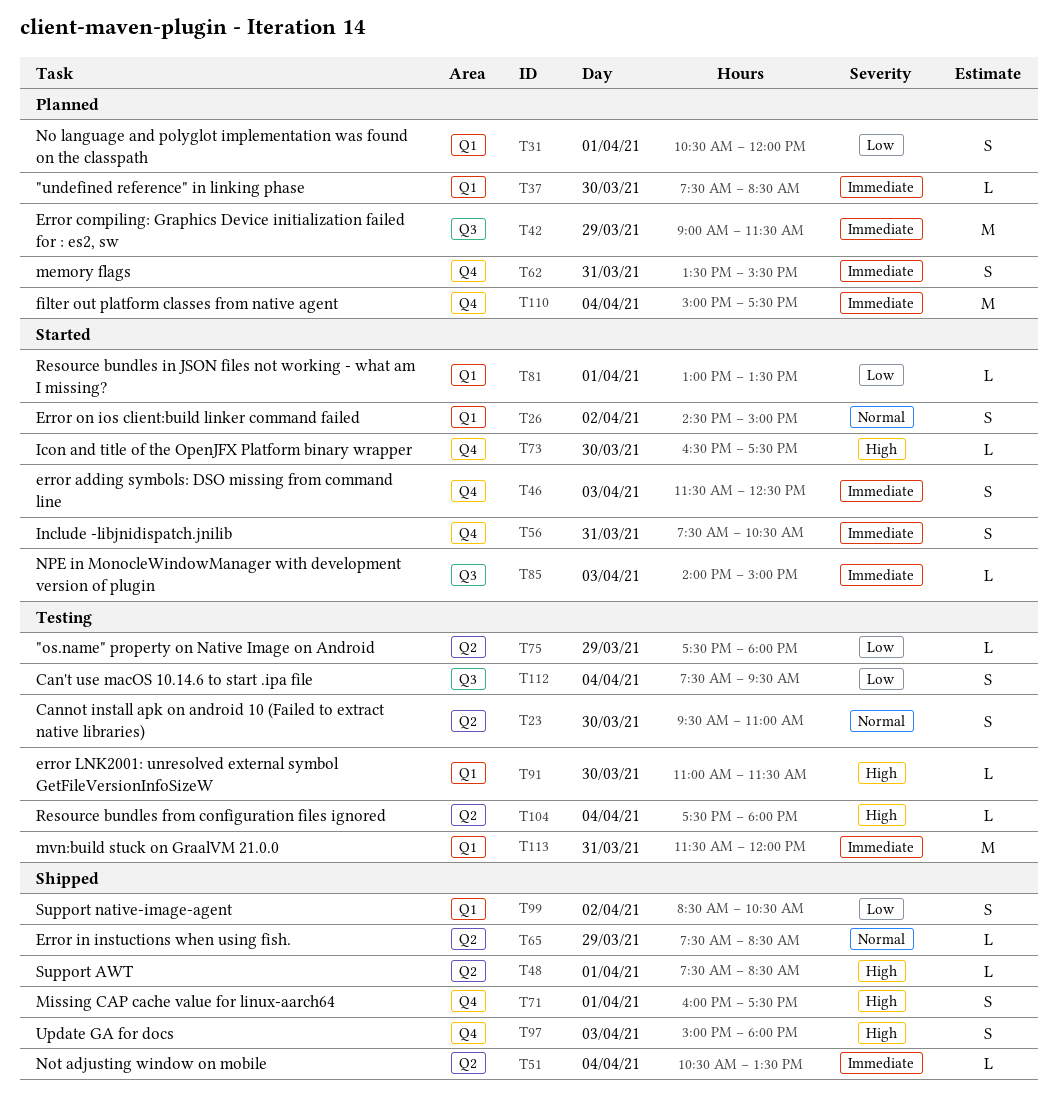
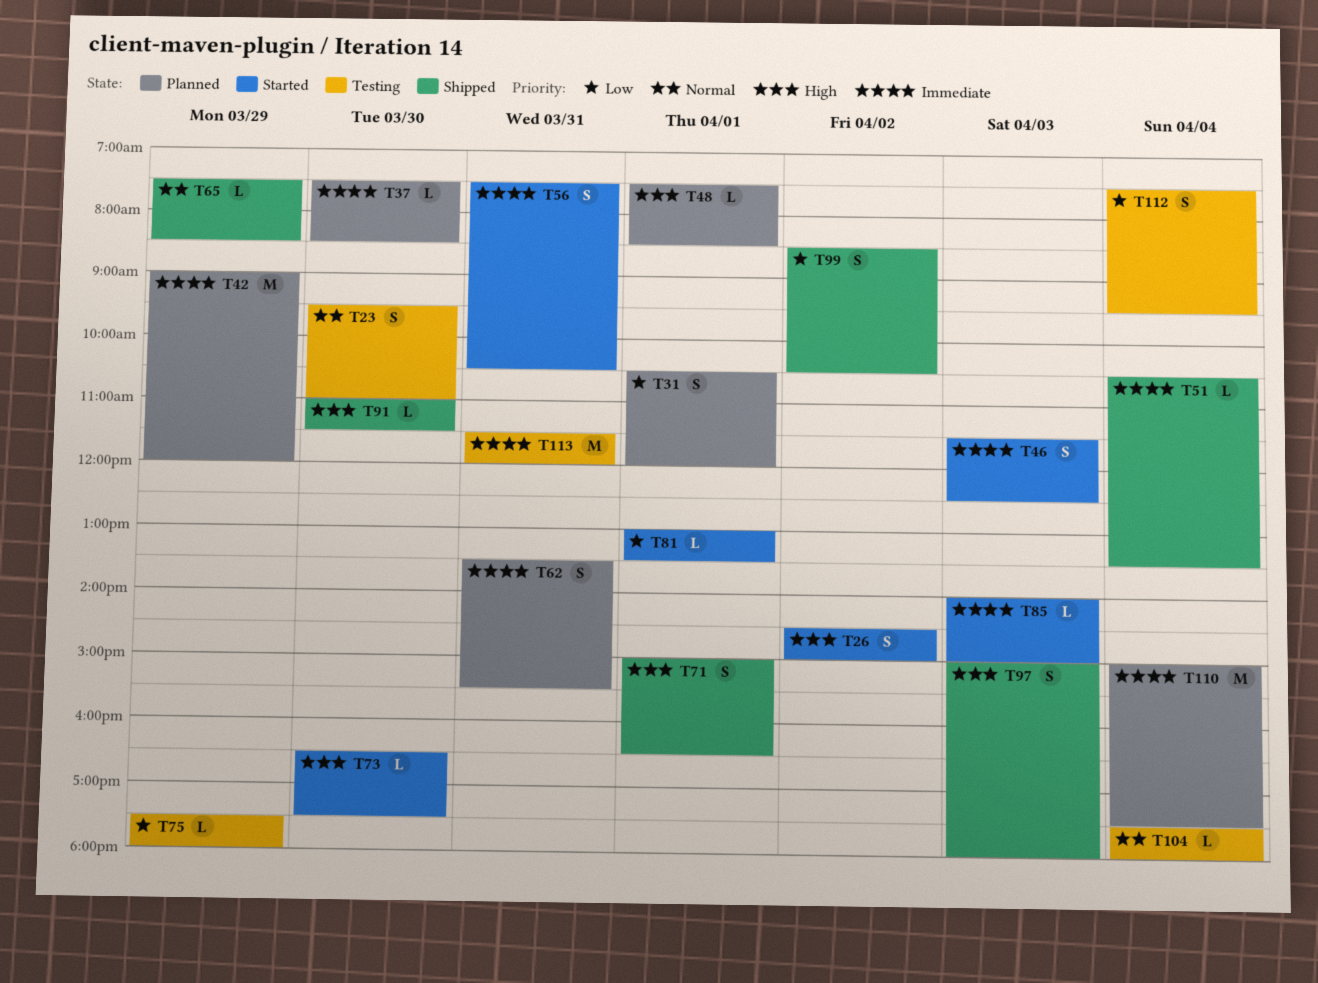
T26, priority: Normal -> High
T42, ends: 11:30 -> 12:00
T48, status: Shipped -> Planned
T71, begins: 16:00 -> 15:00
T71, ends: 17:30 -> 16:30
T91, status: Testing -> Shipped
T104, priority: High -> Normal

